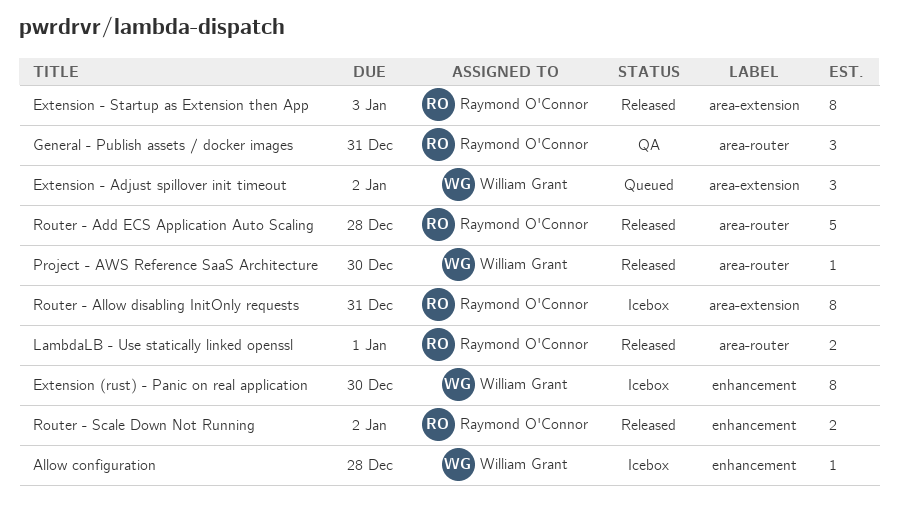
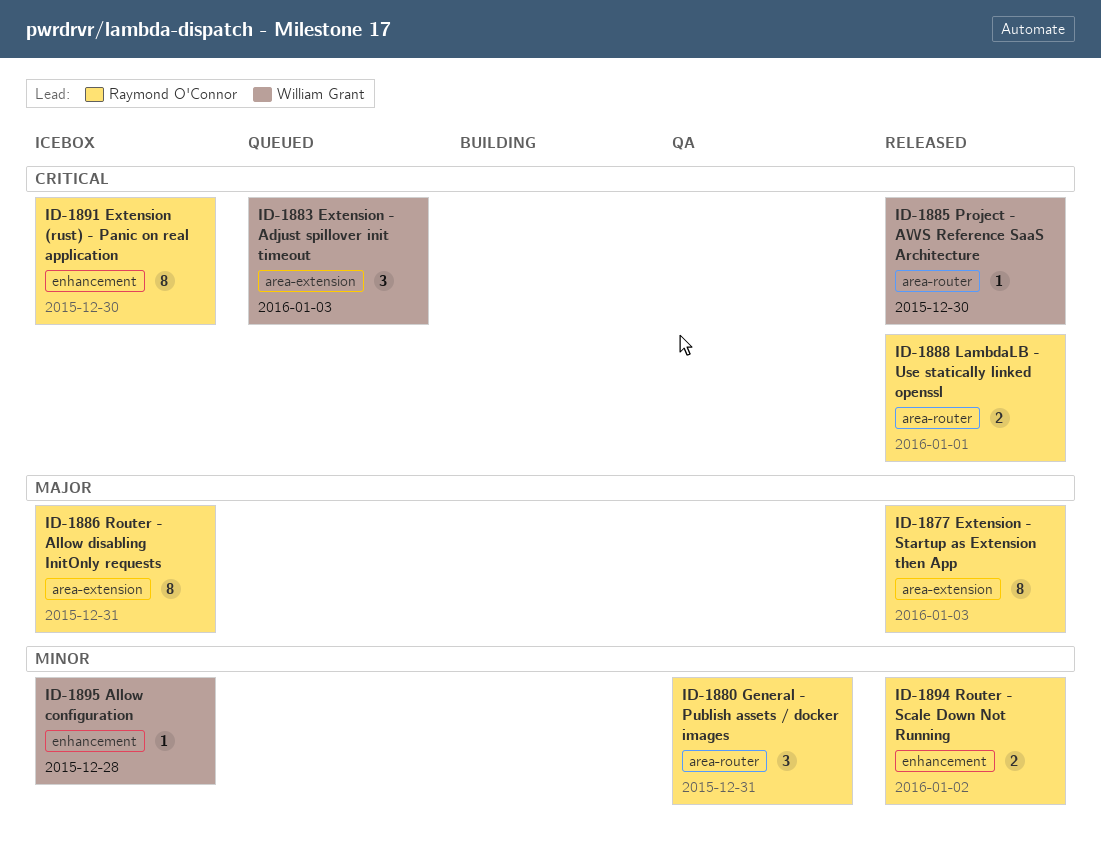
Extension (rust) - Panic on real application, owner: William Grant -> Raymond O'Connor
Extension - Adjust spillover init timeout, due: Jan 2 -> Jan 3
Router - Add ECS Application Auto Scaling: present -> none

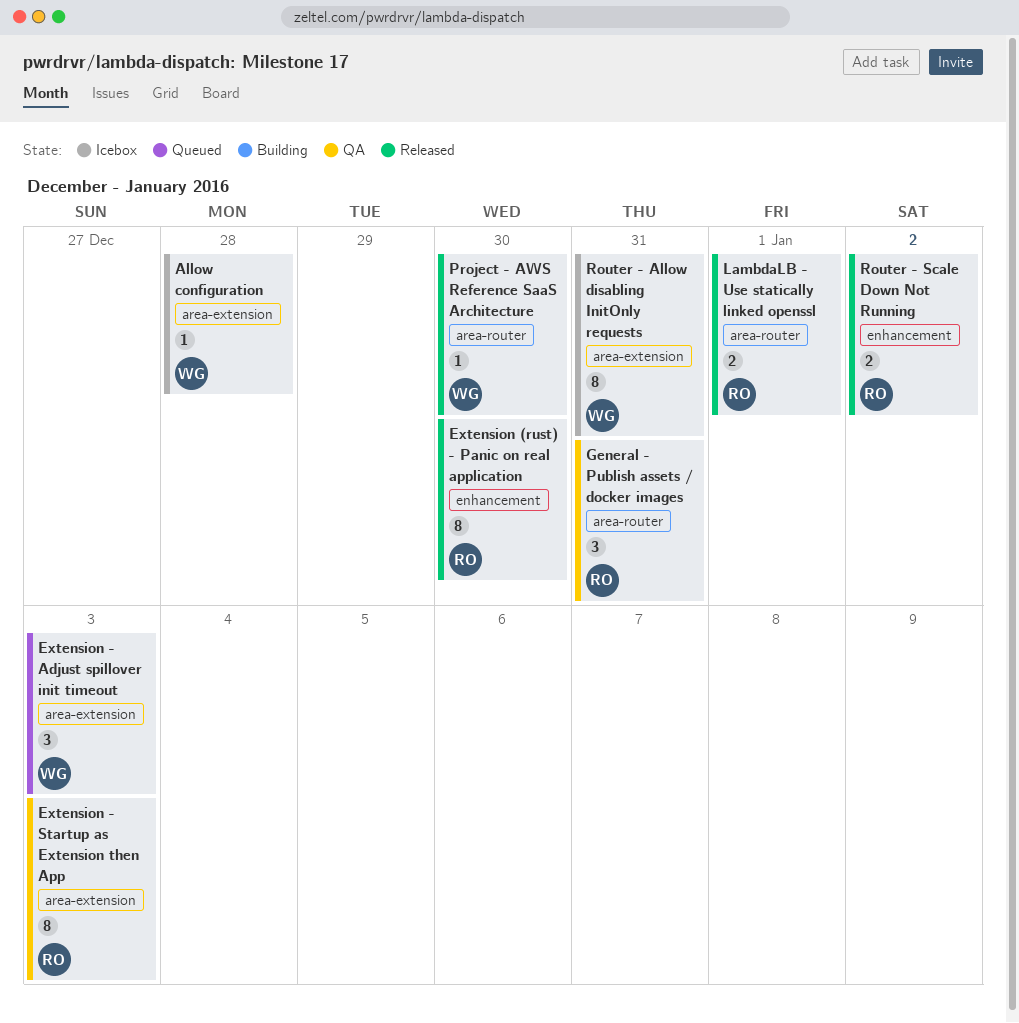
Allow configuration, label: enhancement -> area-extension
Extension (rust) - Panic on real application, status: Icebox -> Released
Extension - Startup as Extension then App, status: Released -> QA
Router - Allow disabling InitOnly requests, owner: Raymond O'Connor -> William Grant

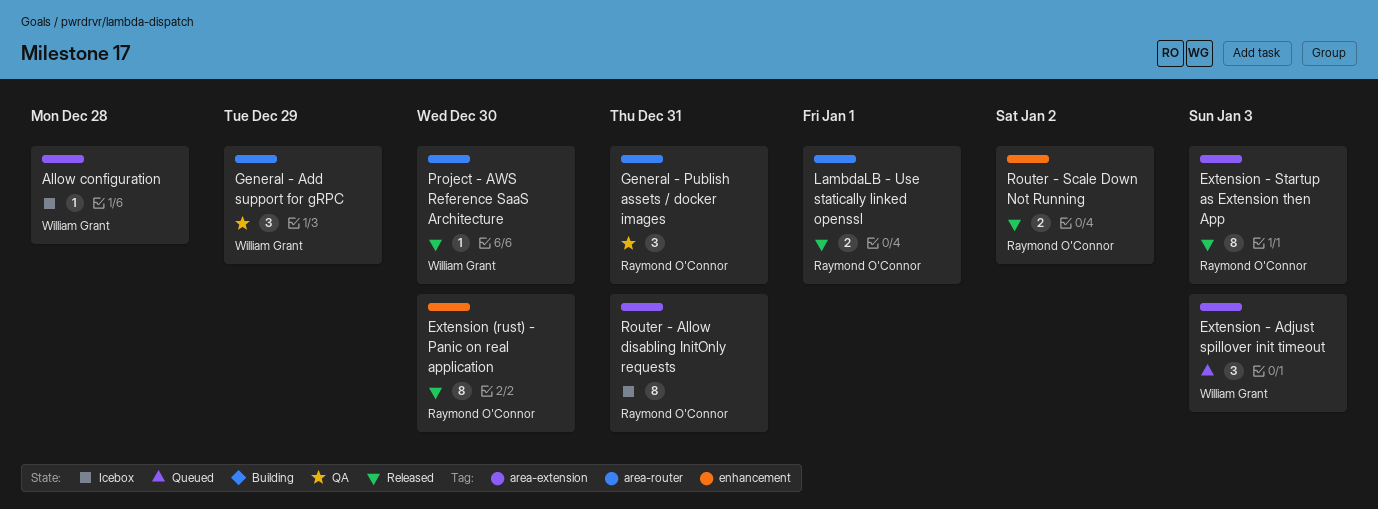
Extension - Startup as Extension then App, status: QA -> Released
General - Add support for gRPC: none -> present
Router - Allow disabling InitOnly requests, owner: William Grant -> Raymond O'Connor

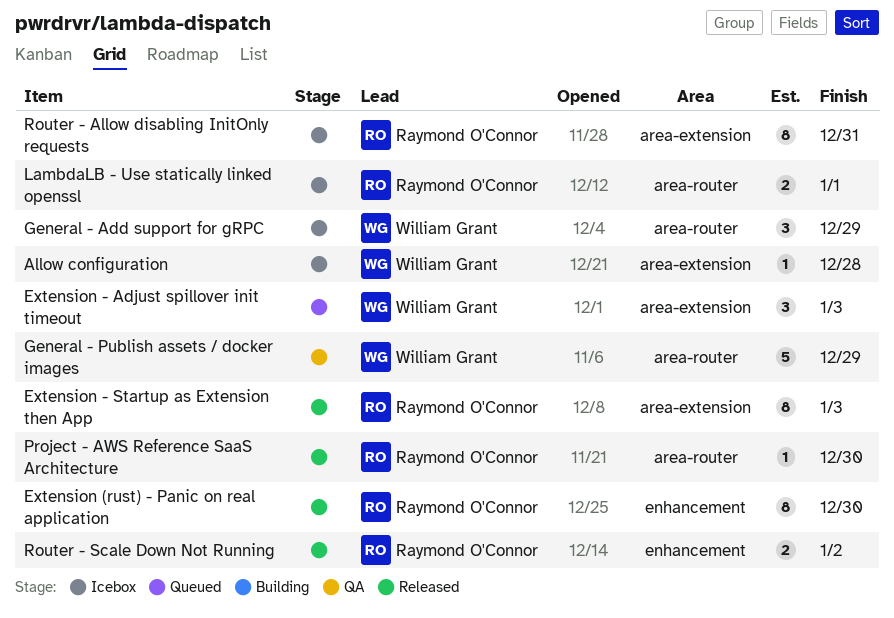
General - Add support for gRPC, status: QA -> Icebox
General - Publish assets / docker images, owner: Raymond O'Connor -> William Grant
General - Publish assets / docker images, estimate: 3 -> 5
General - Publish assets / docker images, due: Dec 31 -> Dec 29
LambdaLB - Use statically linked openssl, status: Released -> Icebox
Project - AWS Reference SaaS Architecture, owner: William Grant -> Raymond O'Connor

